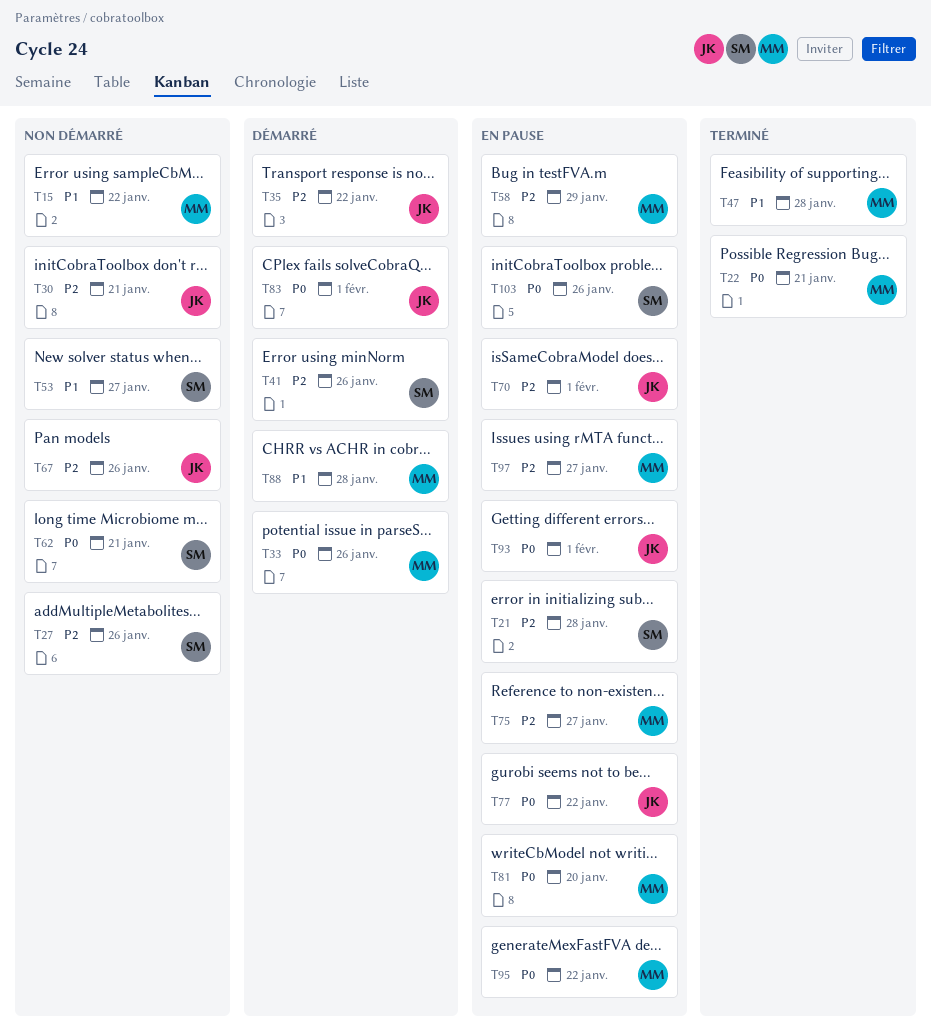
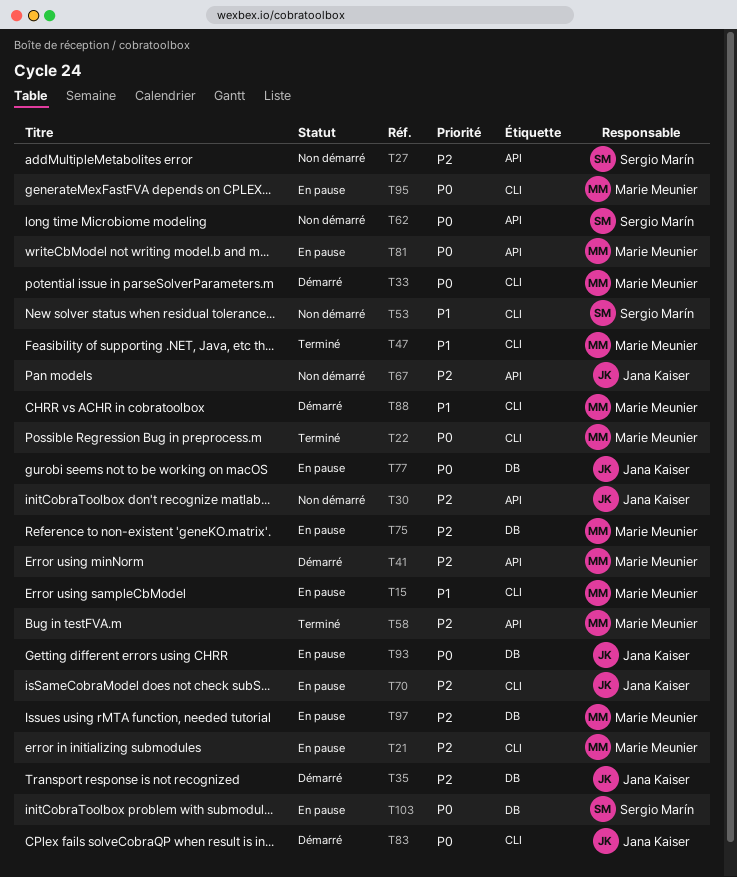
T15, status: Non démarré -> En pause
T21, owner: Sergio Marín -> Marie Meunier
T41, owner: Sergio Marín -> Marie Meunier
T58, status: En pause -> Terminé

